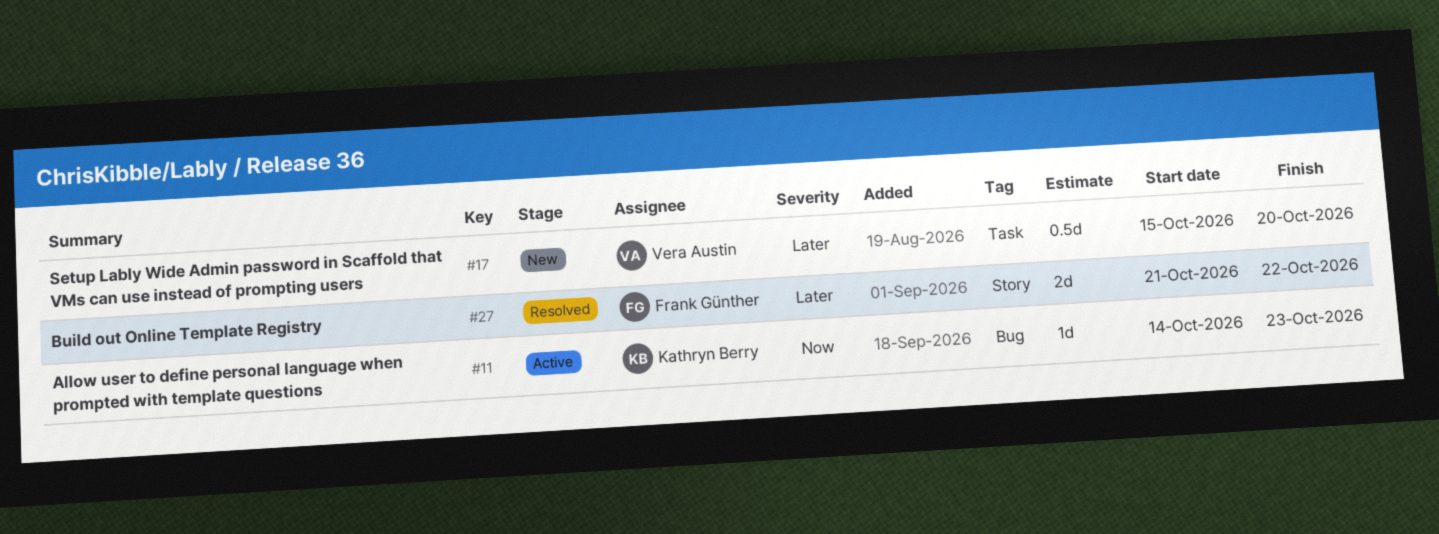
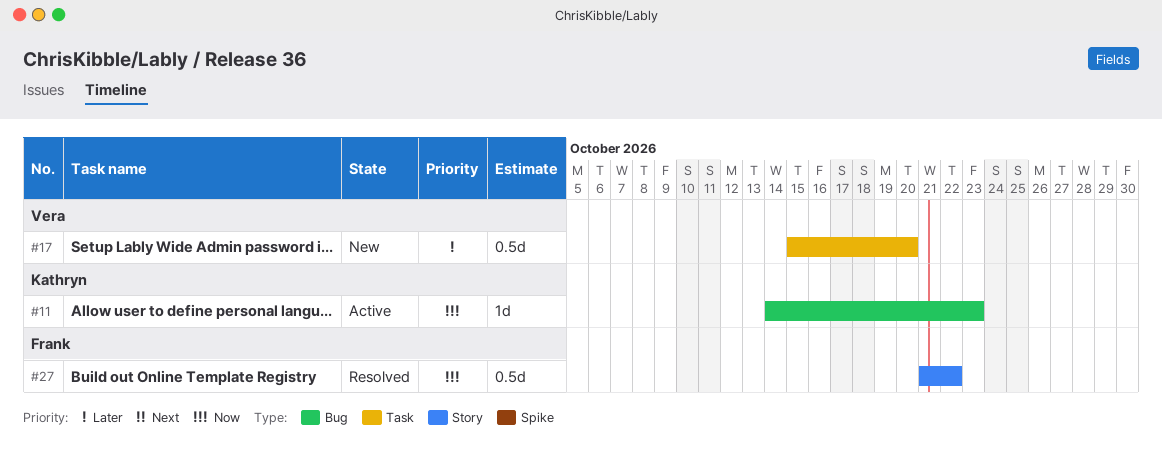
#27, priority: Later -> Now
#27, estimate: 2d -> 0.5d

